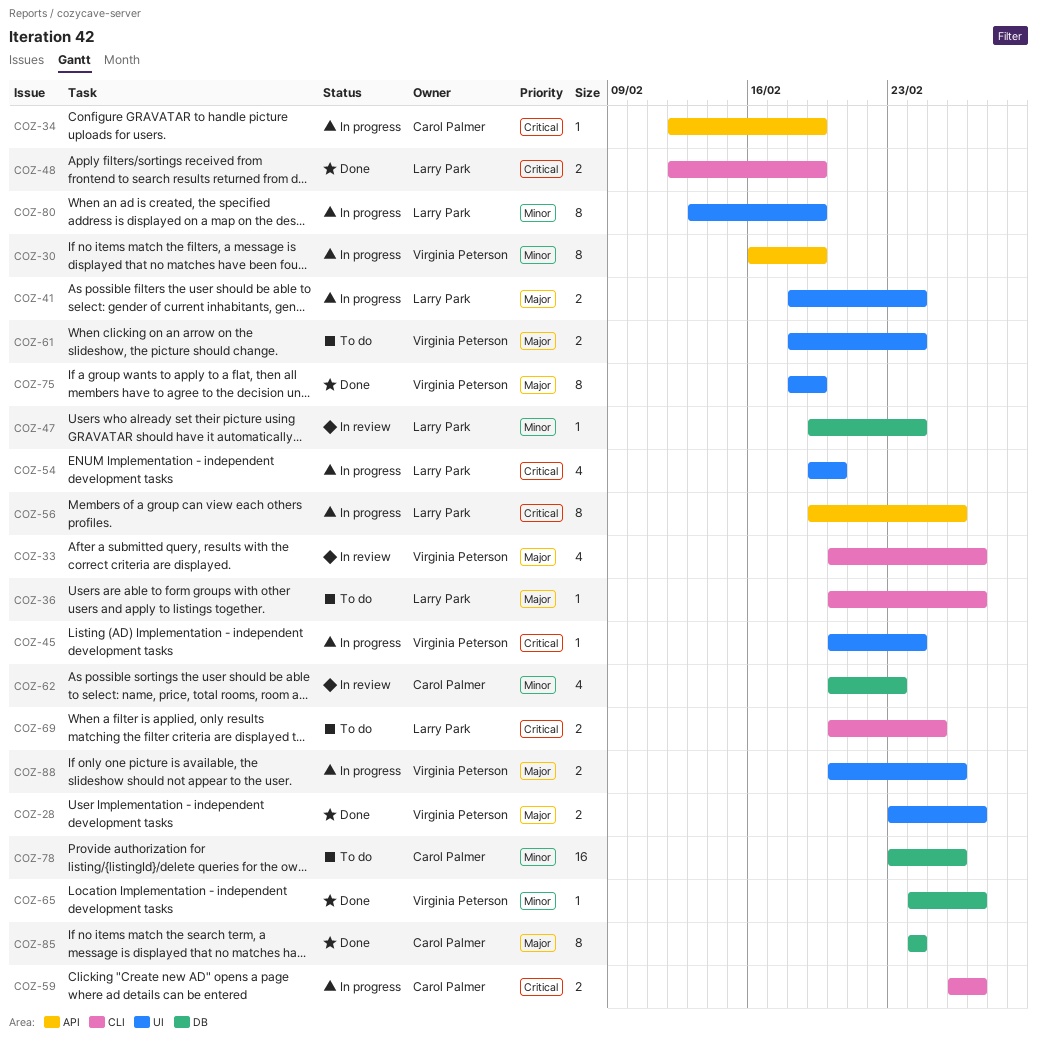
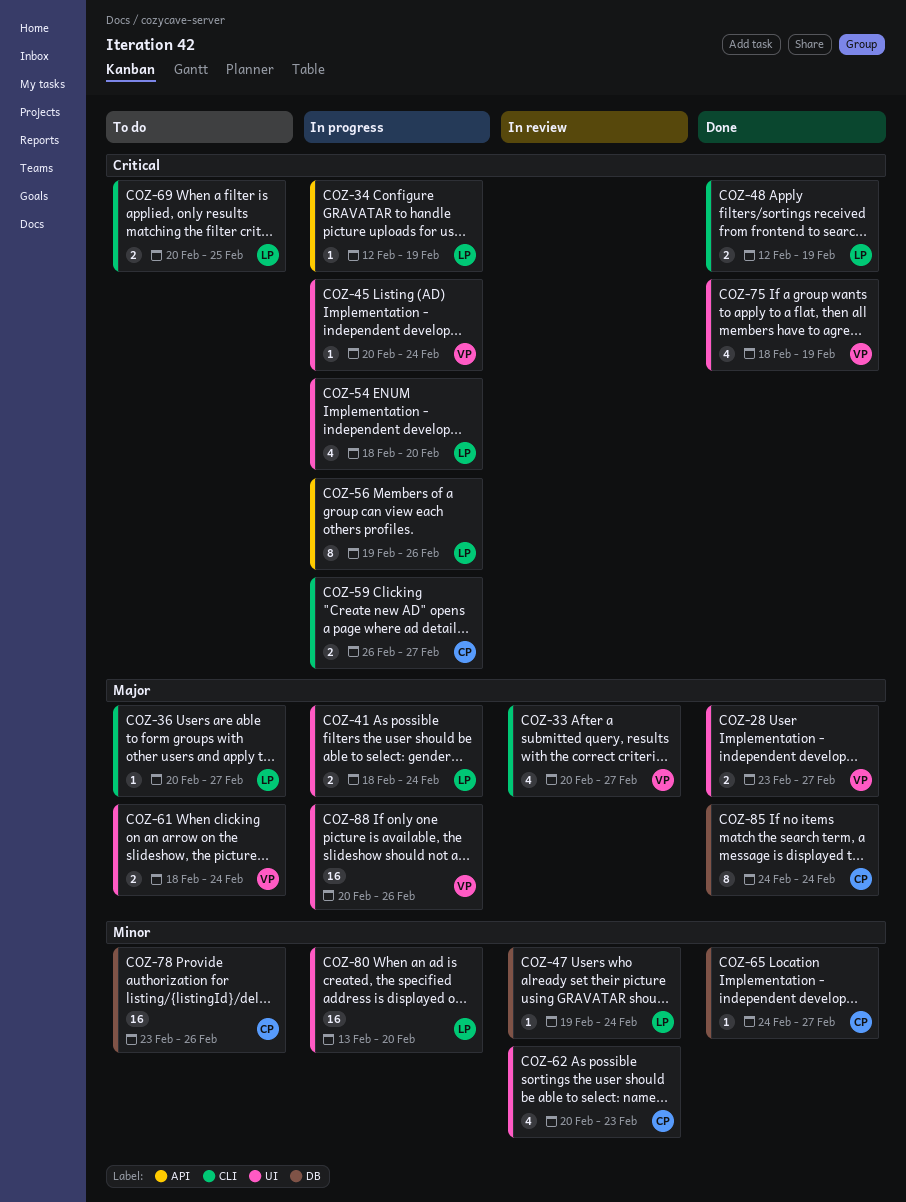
COZ-30: present -> none
COZ-34, owner: Carol Palmer -> Larry Park
COZ-54, start: Feb 19 -> Feb 18
COZ-62, label: DB -> UI
COZ-65, owner: Virginia Peterson -> Carol Palmer
COZ-75, priority: Major -> Critical
COZ-75, estimate: 8 -> 4
COZ-80, estimate: 8 -> 16
COZ-80, due: Feb 19 -> Feb 20
COZ-88, estimate: 2 -> 16

